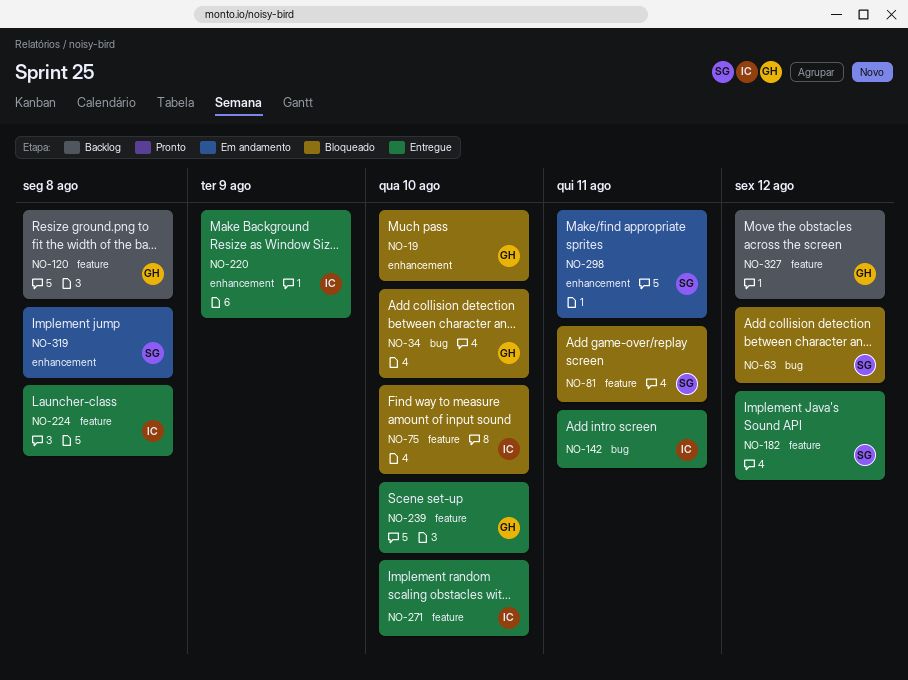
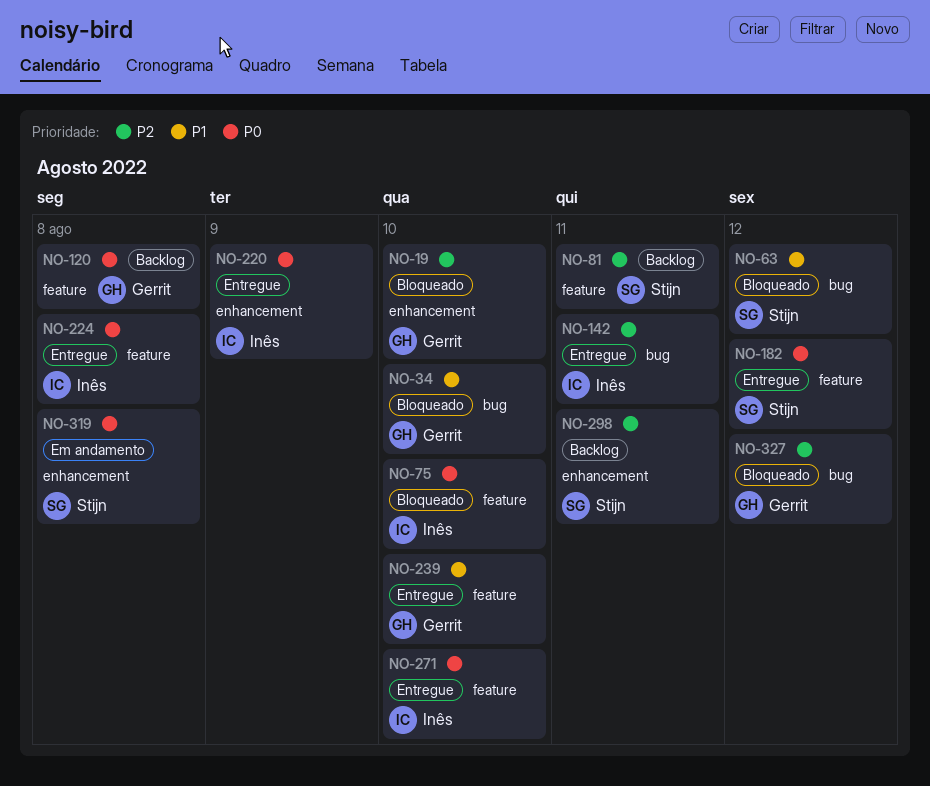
NO-81, status: Bloqueado -> Backlog
NO-298, status: Em andamento -> Backlog
NO-327, status: Backlog -> Bloqueado
NO-327, label: feature -> bug

